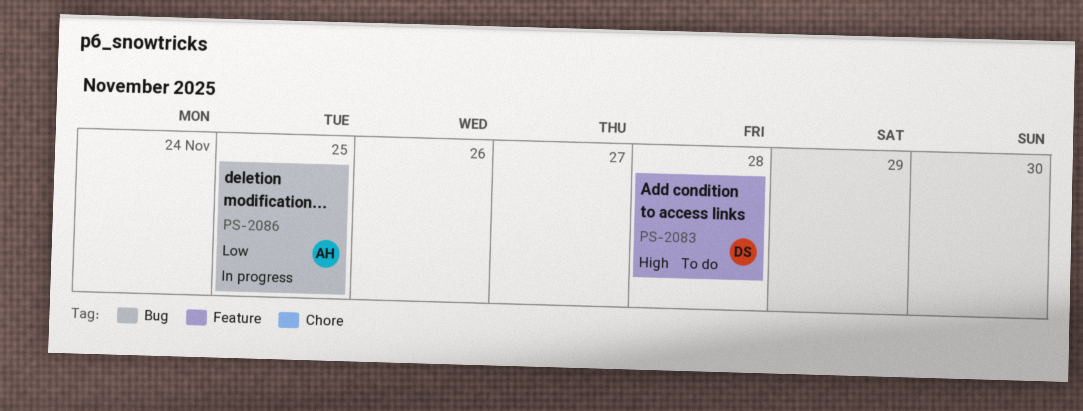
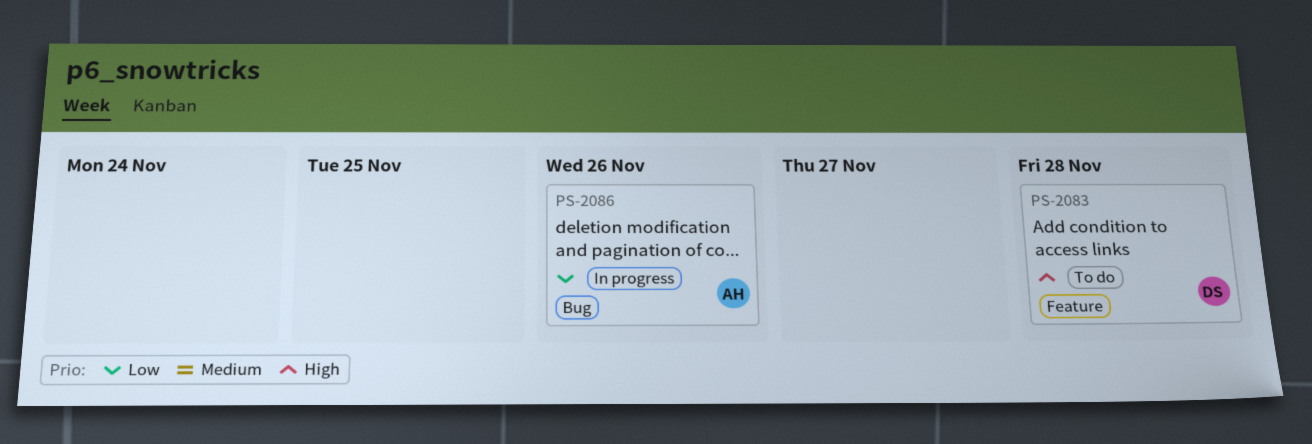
PS-2086, due: Nov 25 -> Nov 26

